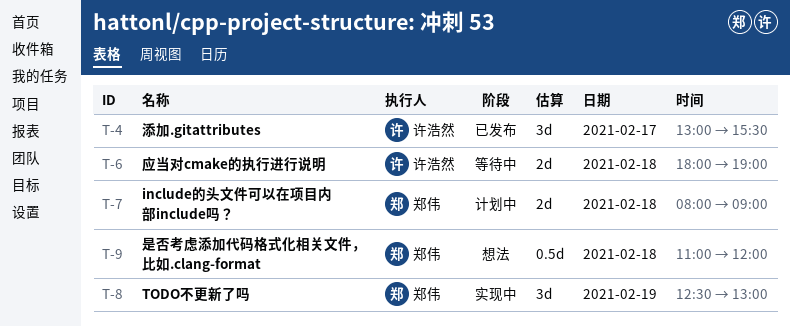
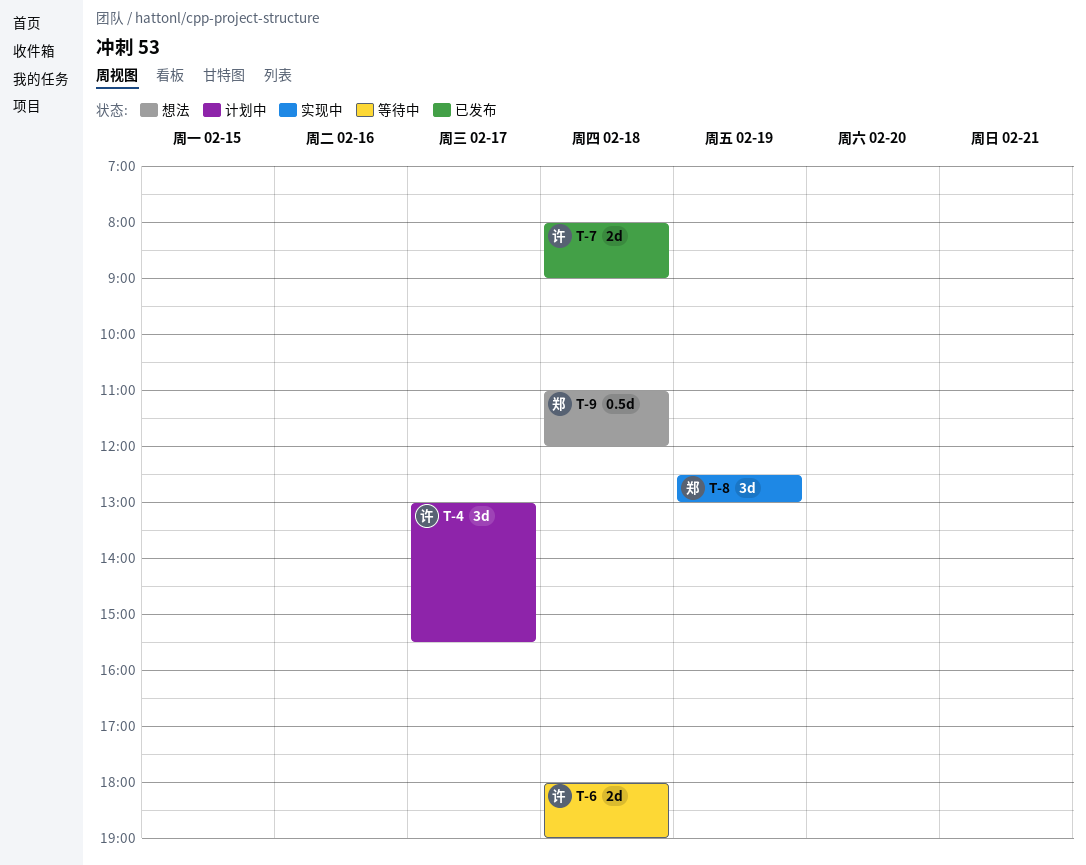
T-4, status: 已发布 -> 计划中
T-7, status: 计划中 -> 已发布
T-7, owner: 郑伟 -> 许浩然

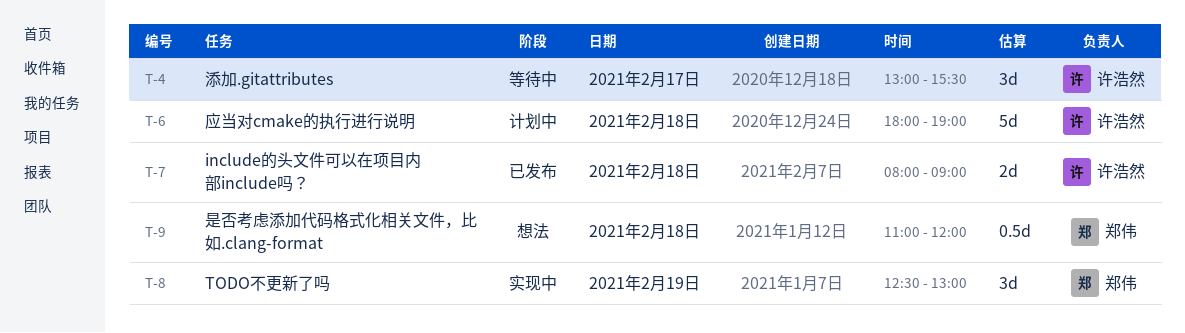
T-4, status: 计划中 -> 等待中
T-6, status: 等待中 -> 计划中
T-6, estimate: 2d -> 5d

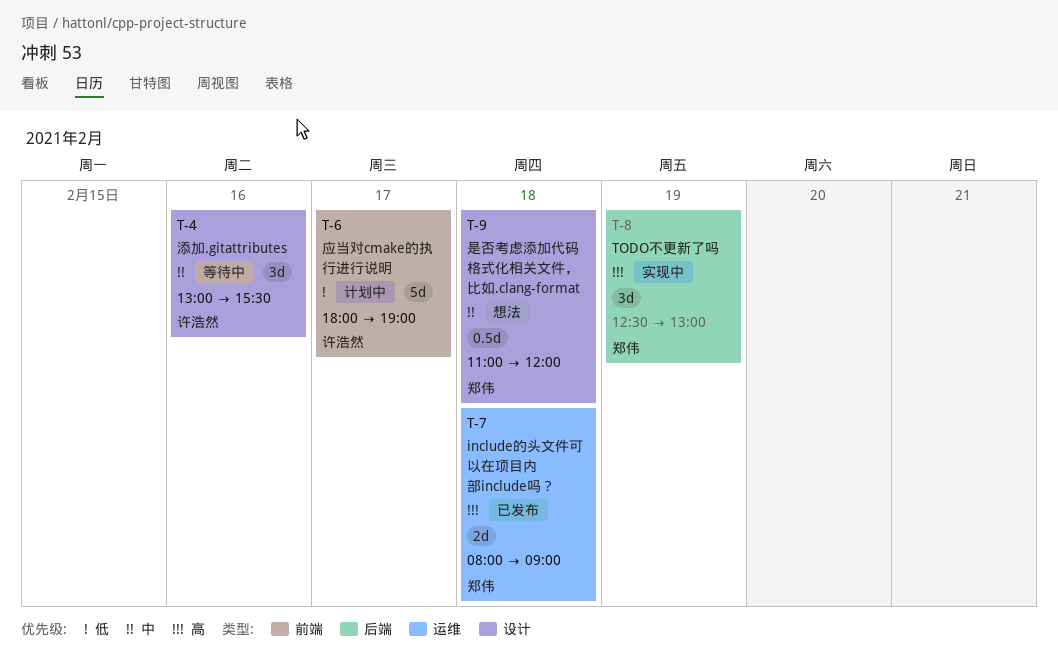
T-4, day: Feb 17 -> Feb 16
T-6, day: Feb 18 -> Feb 17
T-7, owner: 许浩然 -> 郑伟

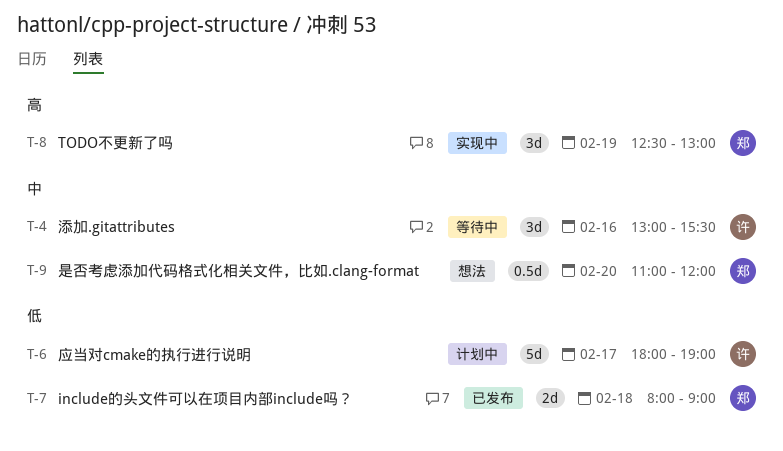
T-7, priority: 高 -> 低
T-9, day: Feb 18 -> Feb 20

